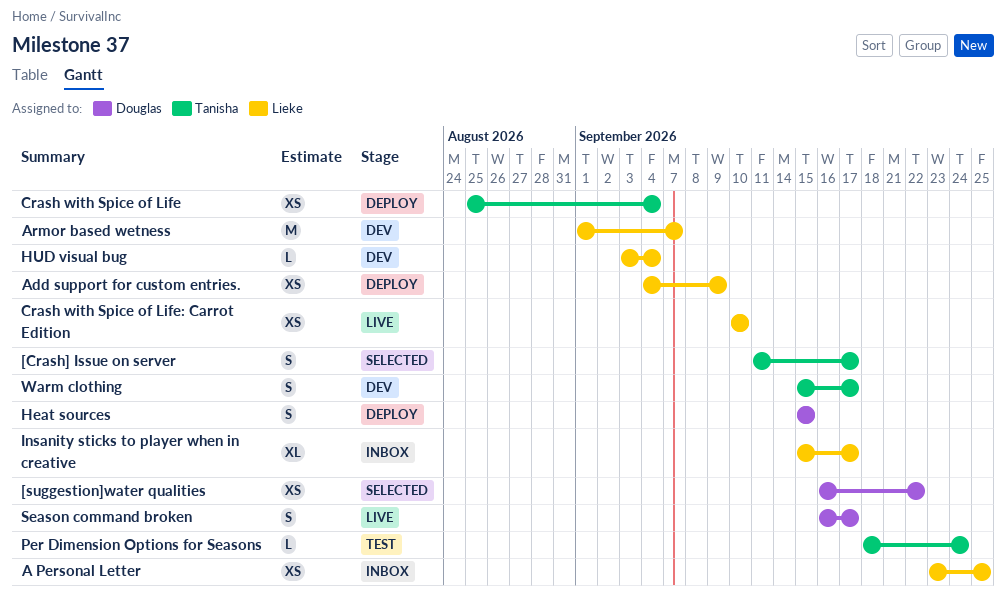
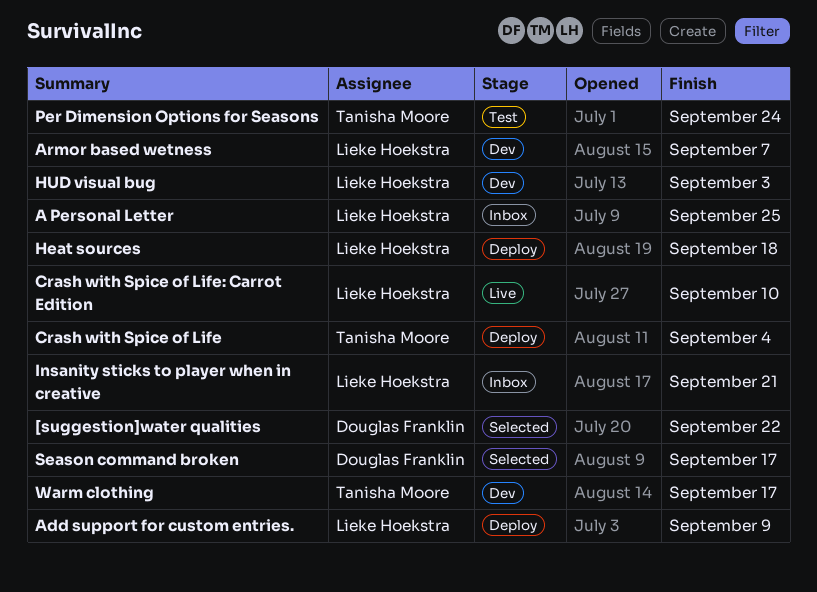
[Crash] Issue on server: present -> none
Heat sources, owner: Douglas Franklin -> Lieke Hoekstra
Heat sources, due: Sep 15 -> Sep 18
HUD visual bug, due: Sep 4 -> Sep 3
Insanity sticks to player when in creative, due: Sep 17 -> Sep 21
Season command broken, status: Live -> Selected

